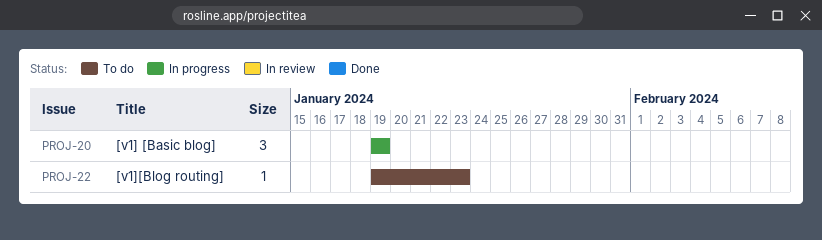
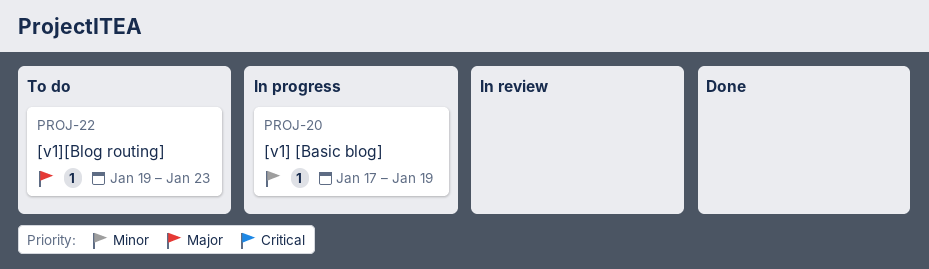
PROJ-20, estimate: 3 -> 1
PROJ-20, start: Jan 19 -> Jan 17

